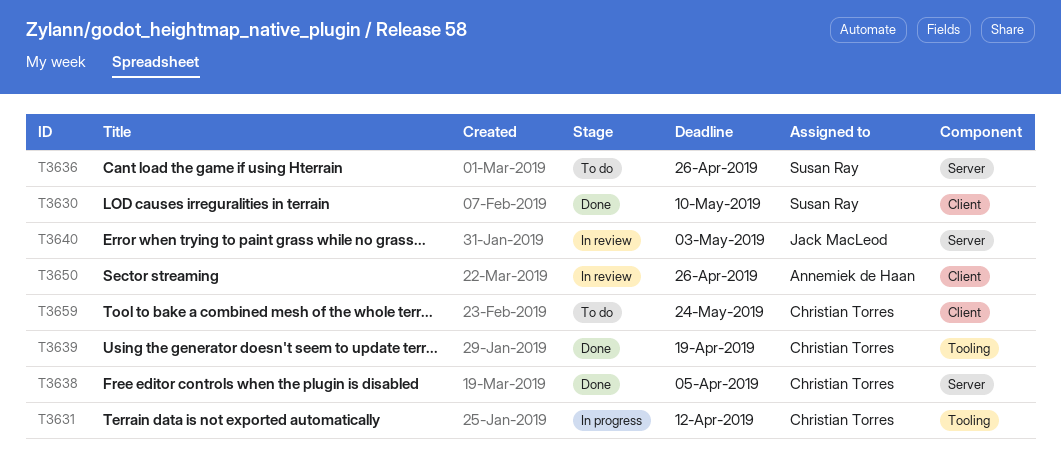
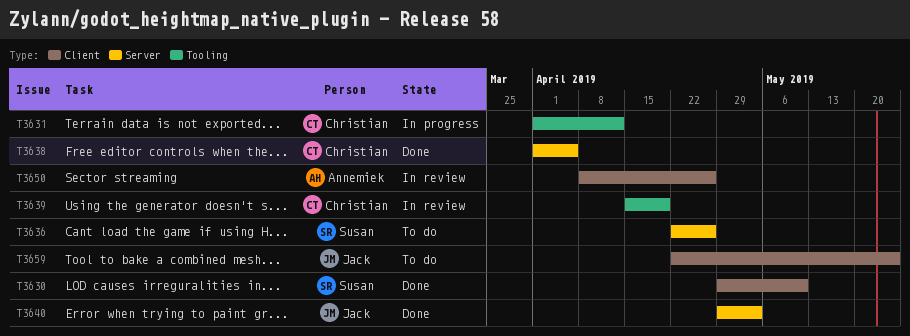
T3639, status: Done -> In review
T3640, status: In review -> Done
T3659, owner: Christian Torres -> Jack MacLeod

